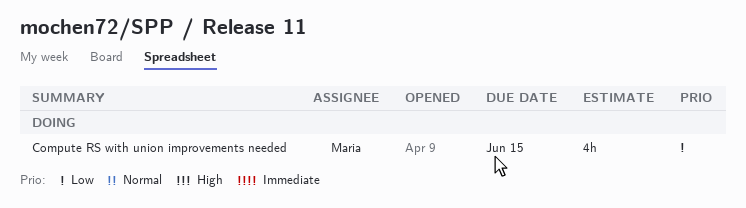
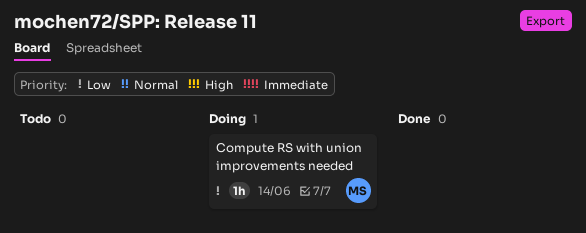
Compute RS with union improvements needed, estimate: 4h -> 1h
Compute RS with union improvements needed, due: Jun 15 -> Jun 14

